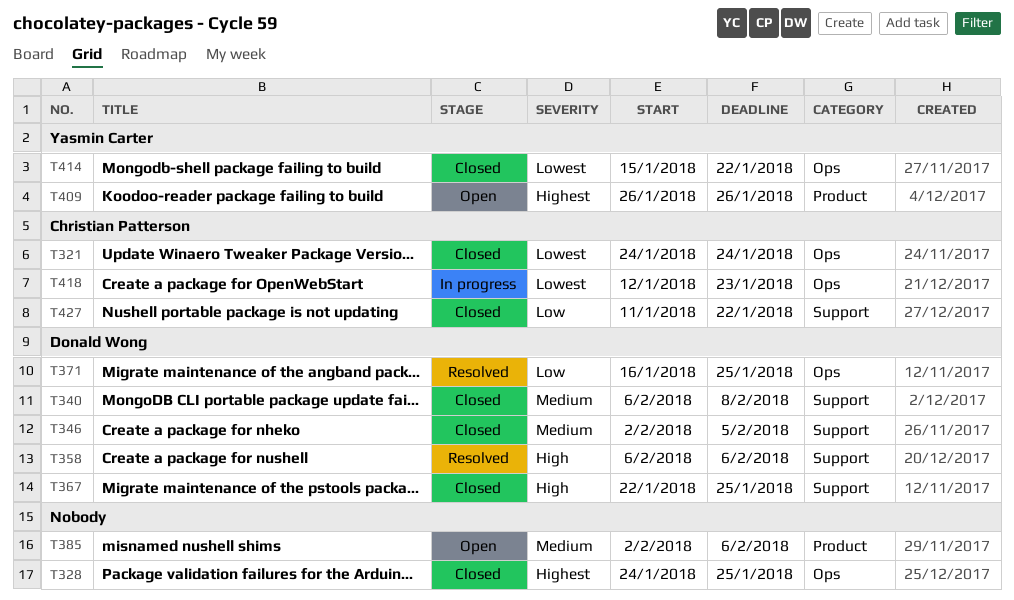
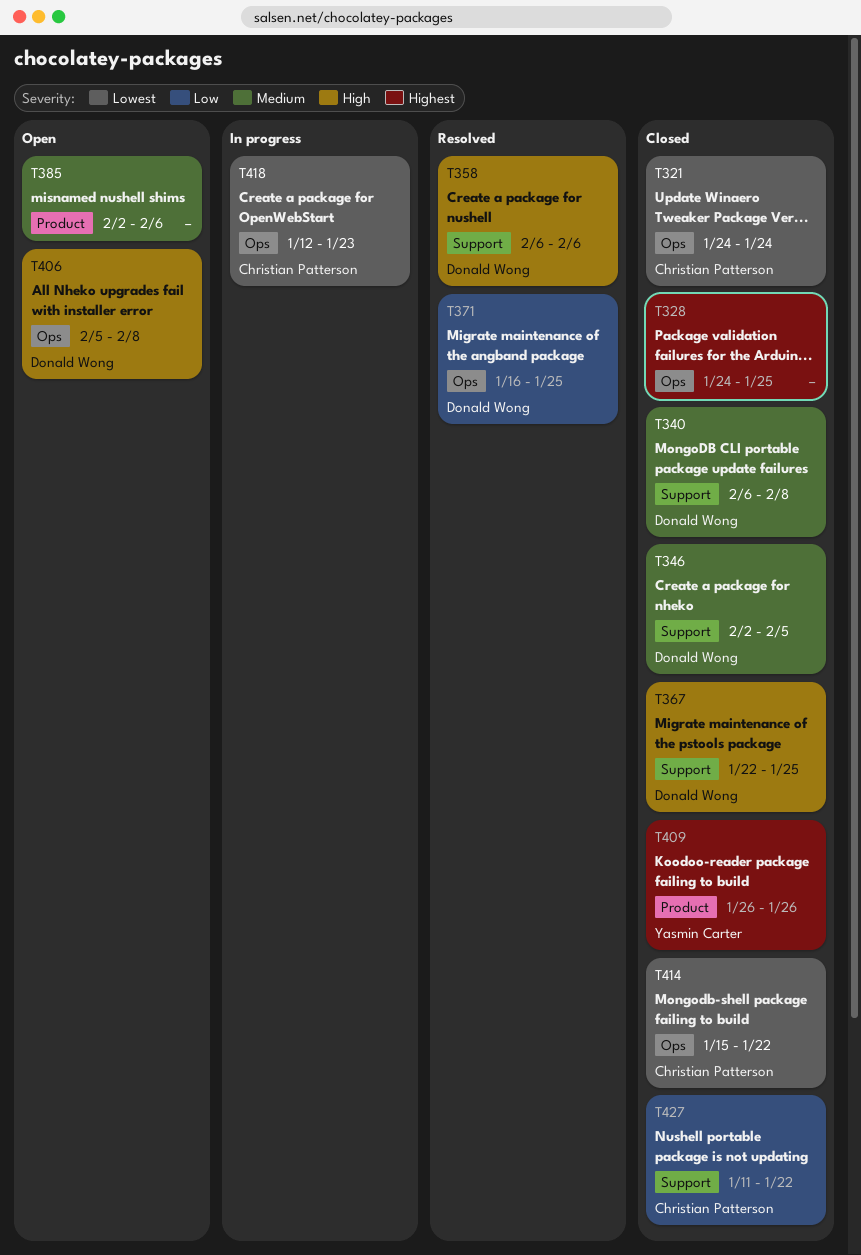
T406: none -> present
T409, status: Open -> Closed
T414, owner: Yasmin Carter -> Christian Patterson

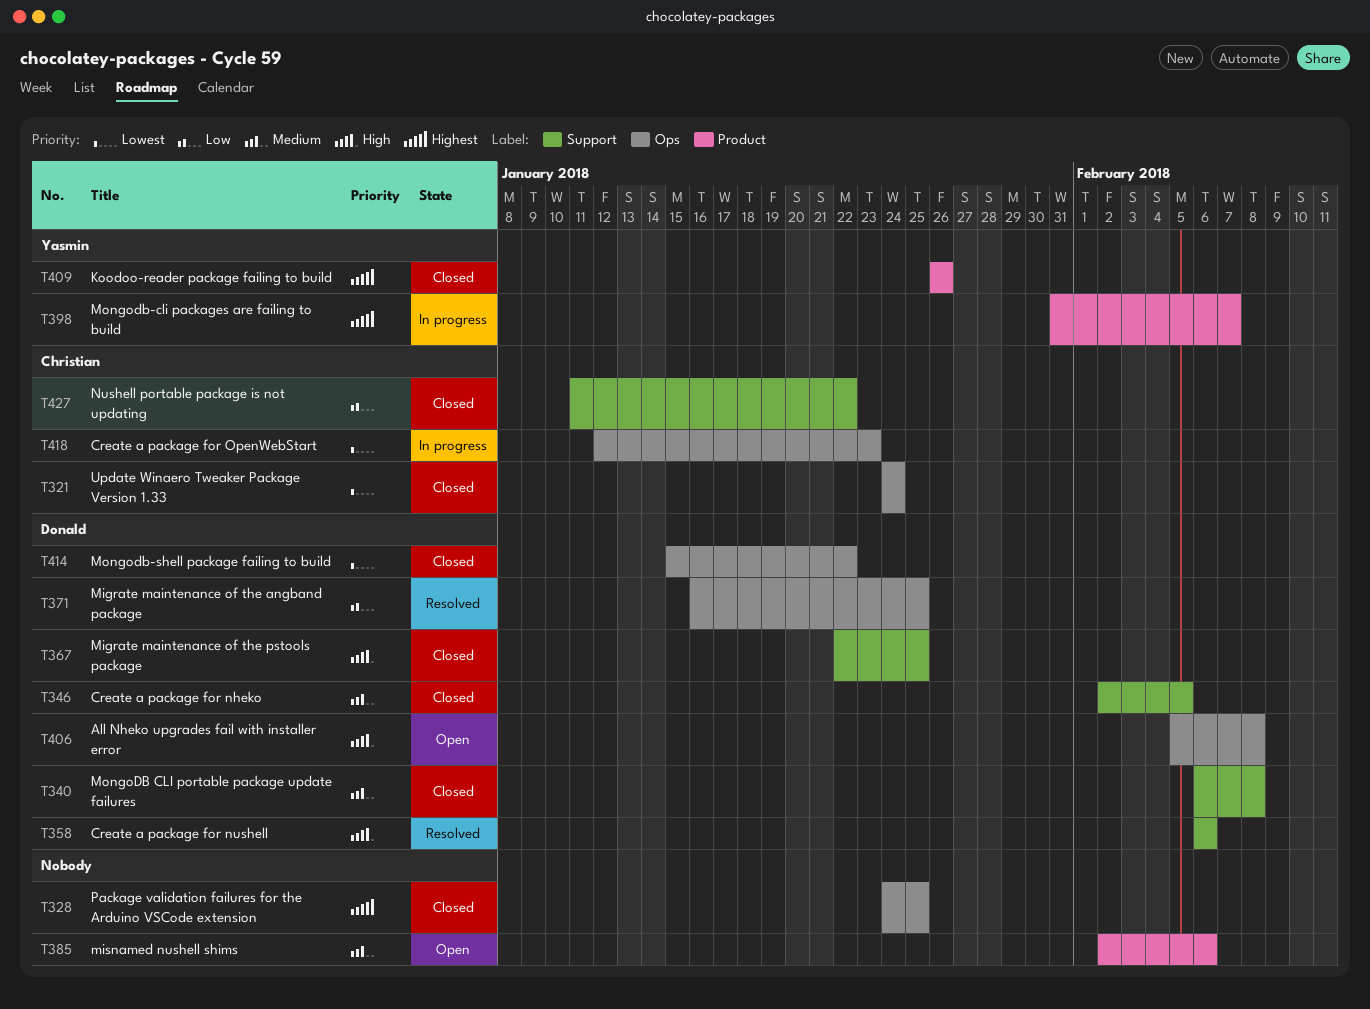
T398: none -> present
T414, owner: Christian Patterson -> Donald Wong

